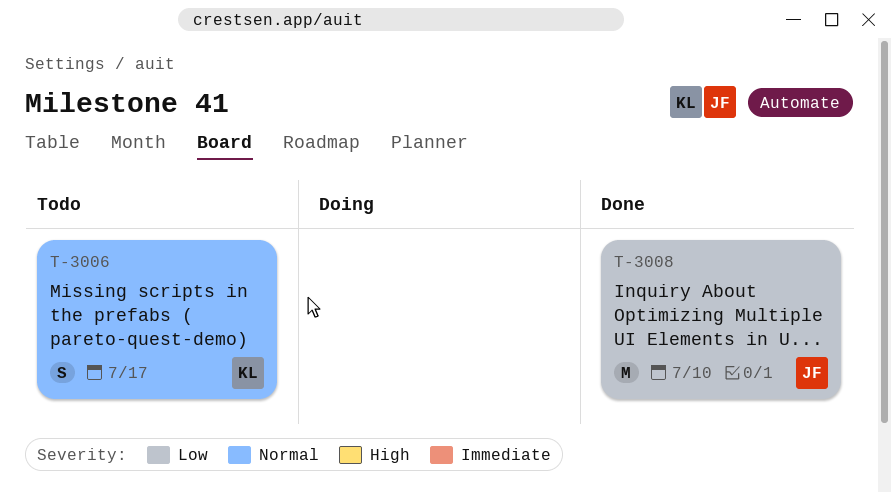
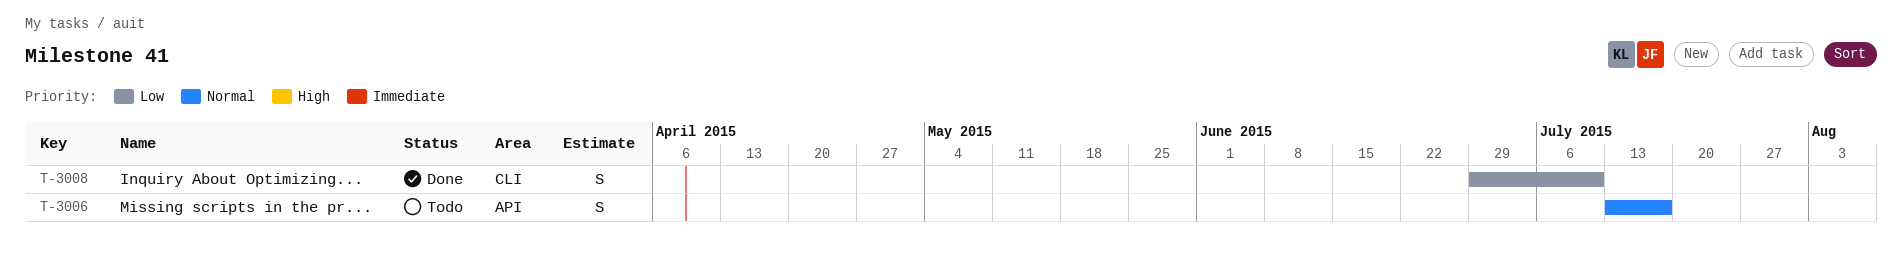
T-3008, estimate: M -> S

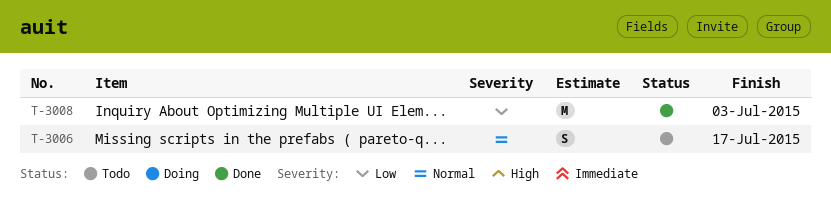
T-3008, estimate: S -> M
T-3008, due: Jul 10 -> Jul 3

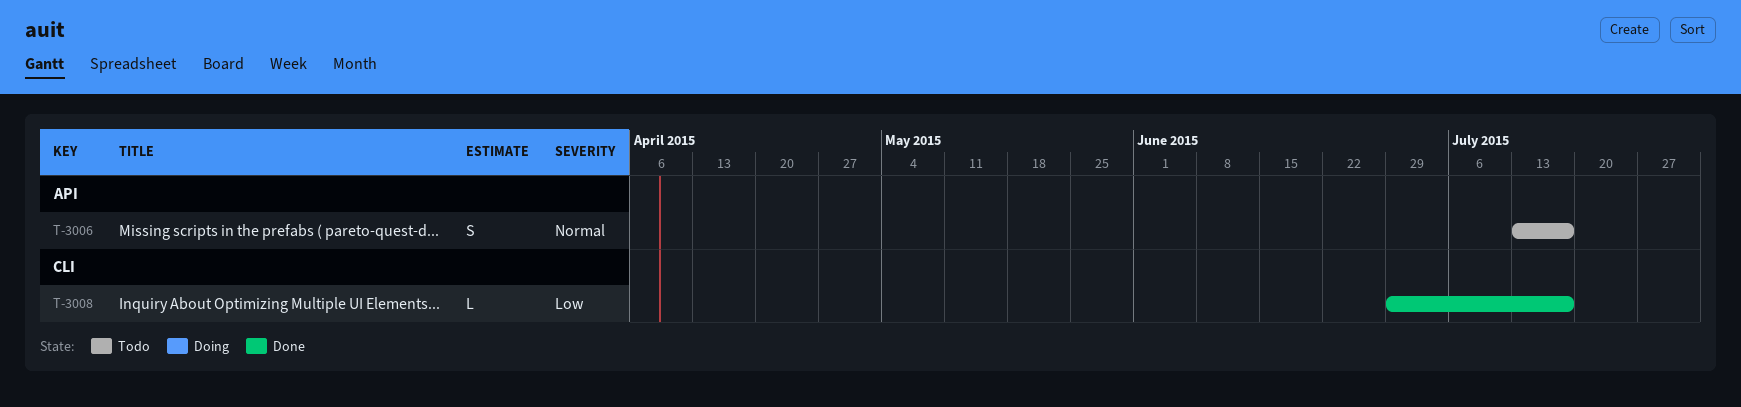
T-3008, estimate: M -> L
T-3008, due: Jul 3 -> Jul 17

